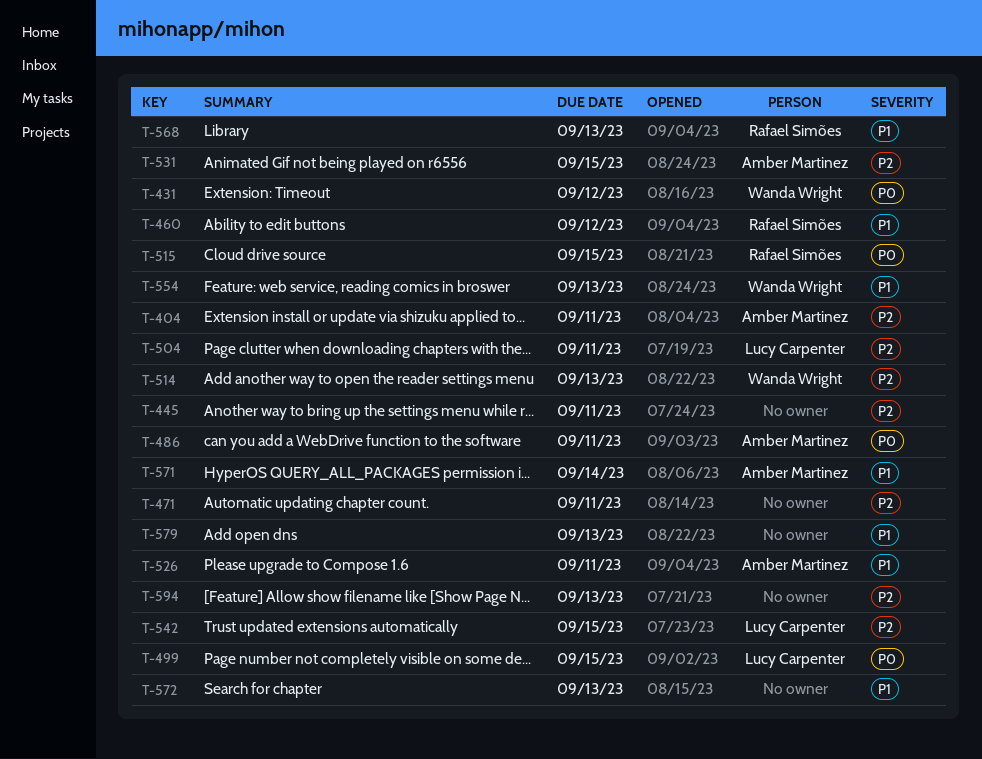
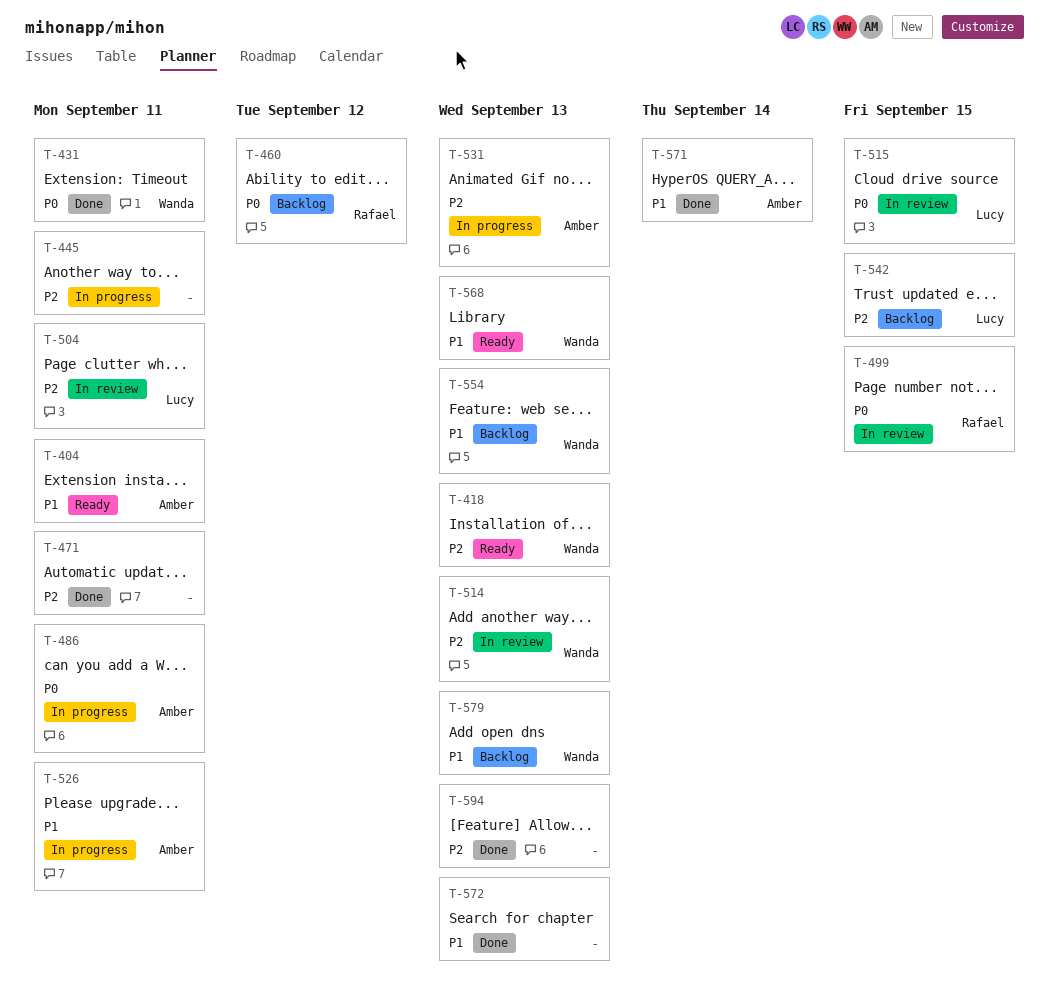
T-404, priority: P2 -> P1
T-418: none -> present
T-431, due: Sep 12 -> Sep 11
T-460, priority: P1 -> P0
T-499, owner: Lucy Carpenter -> Rafael Simões
T-515, owner: Rafael Simões -> Lucy Carpenter
T-531, due: Sep 15 -> Sep 13
T-568, owner: Rafael Simões -> Wanda Wright
T-579, owner: none -> Wanda Wright

